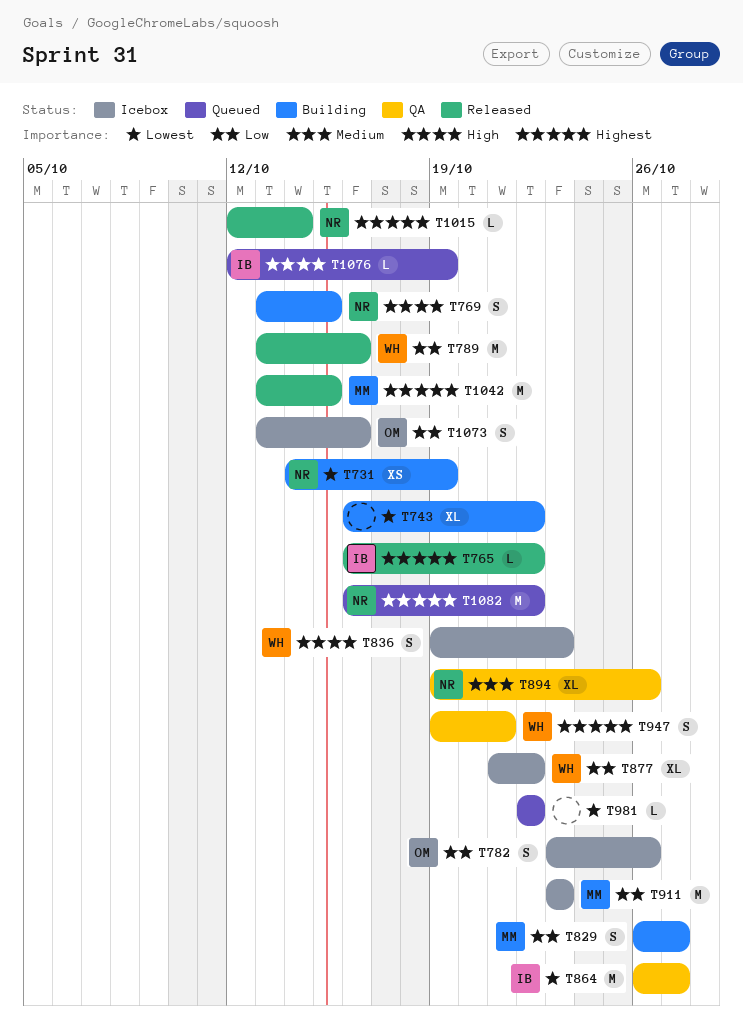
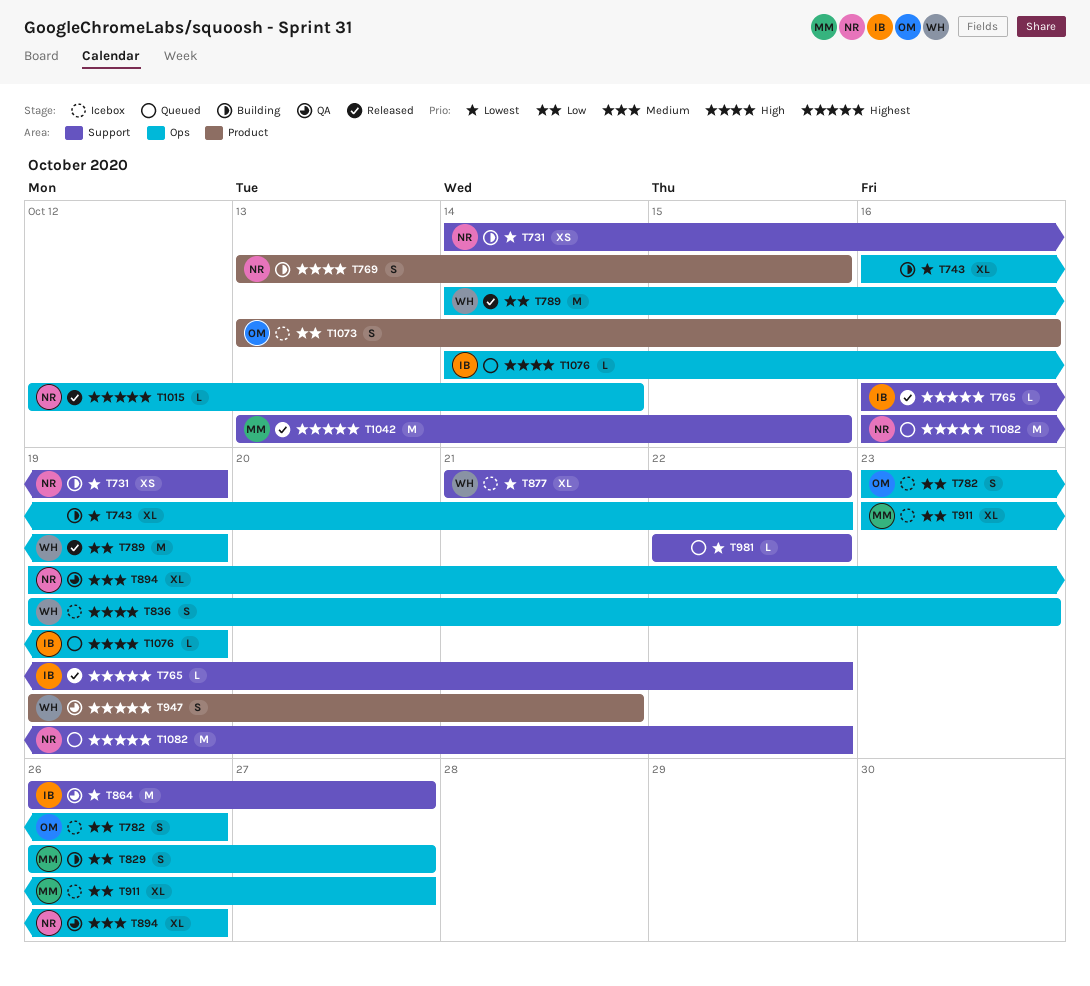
T789, start: Oct 13 -> Oct 14
T789, due: Oct 16 -> Oct 19
T877, priority: Low -> Lowest
T911, estimate: M -> XL
T911, due: Oct 23 -> Oct 27
T1076, start: Oct 12 -> Oct 14

